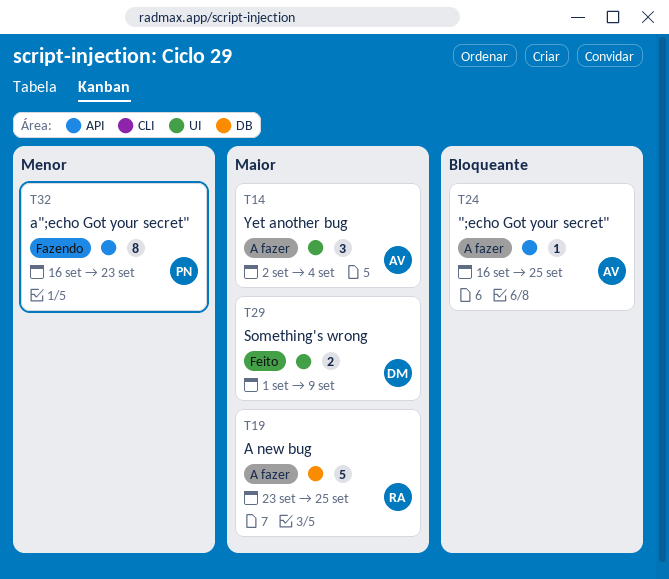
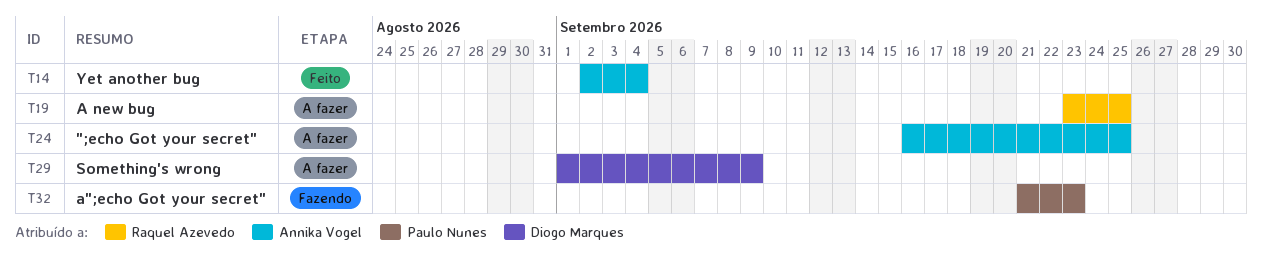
T14, status: A fazer -> Feito
T29, status: Feito -> A fazer
T32, start: Sep 16 -> Sep 21

